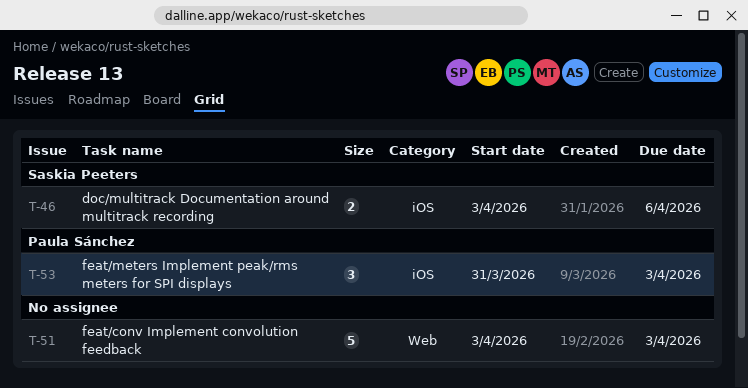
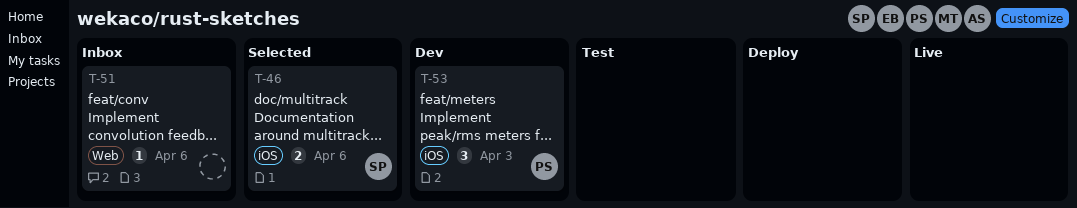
T-51, estimate: 5 -> 1
T-51, due: Apr 3 -> Apr 6

